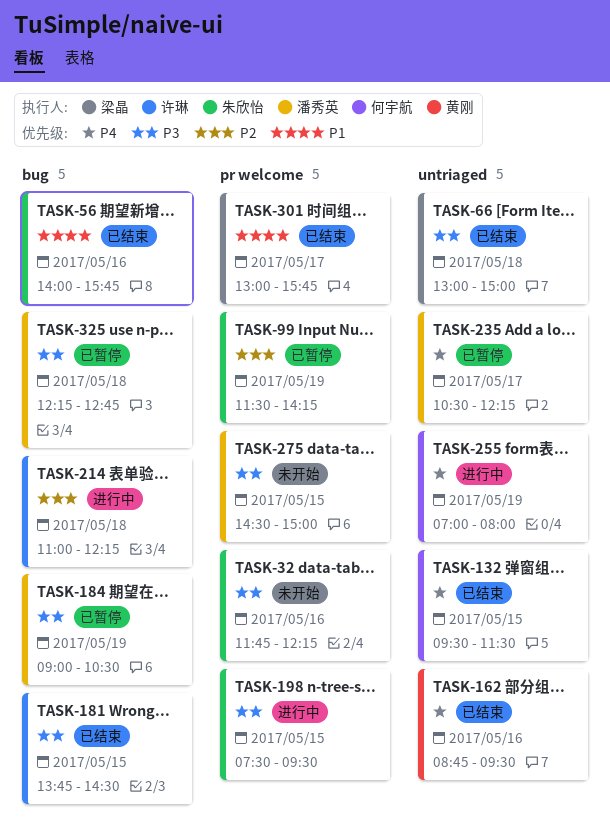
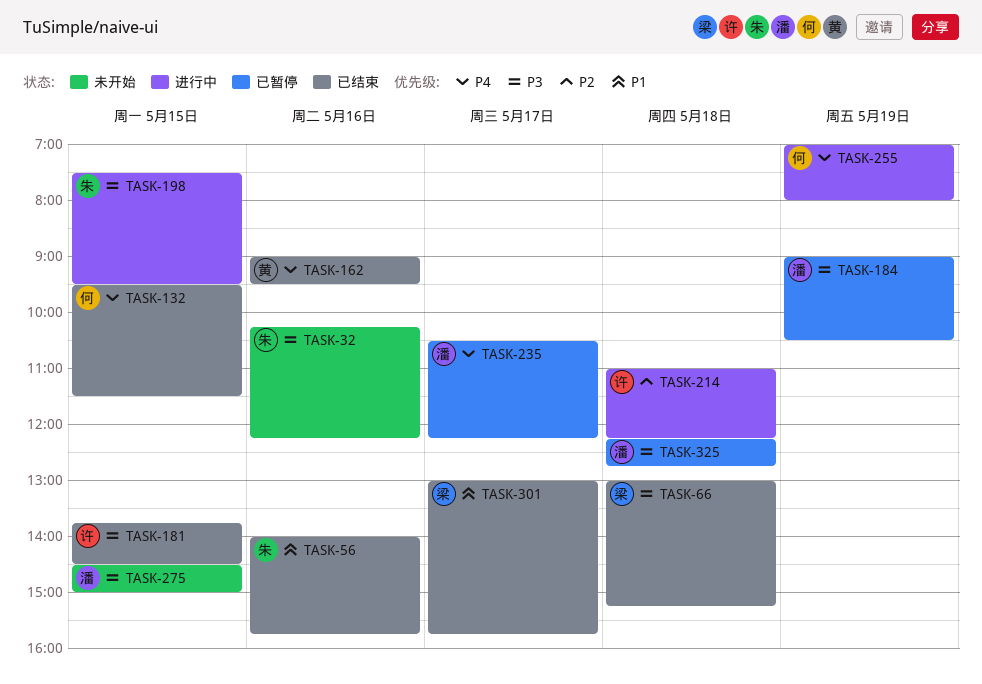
TASK-32, begins: 11:45 -> 10:15
TASK-66, ends: 15:00 -> 15:15
TASK-99: present -> none
TASK-162, begins: 08:45 -> 09:00

